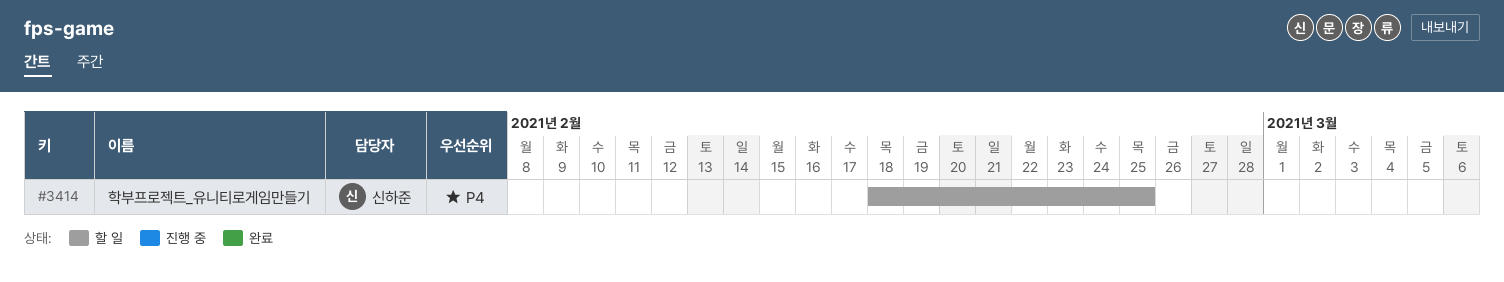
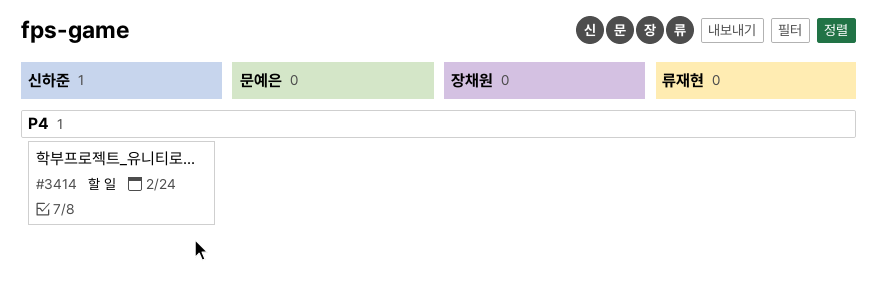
#3414, due: Feb 25 -> Feb 24

